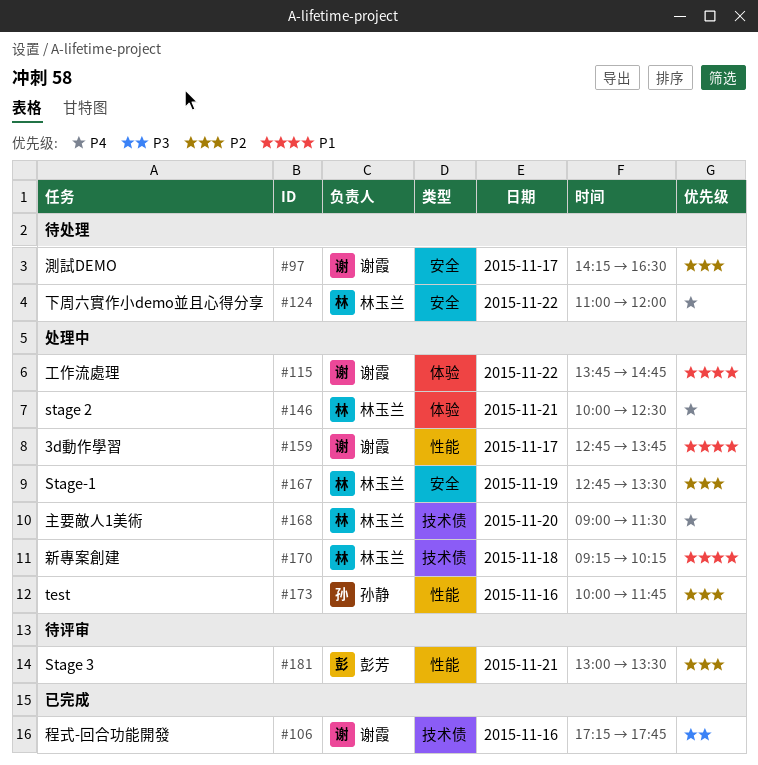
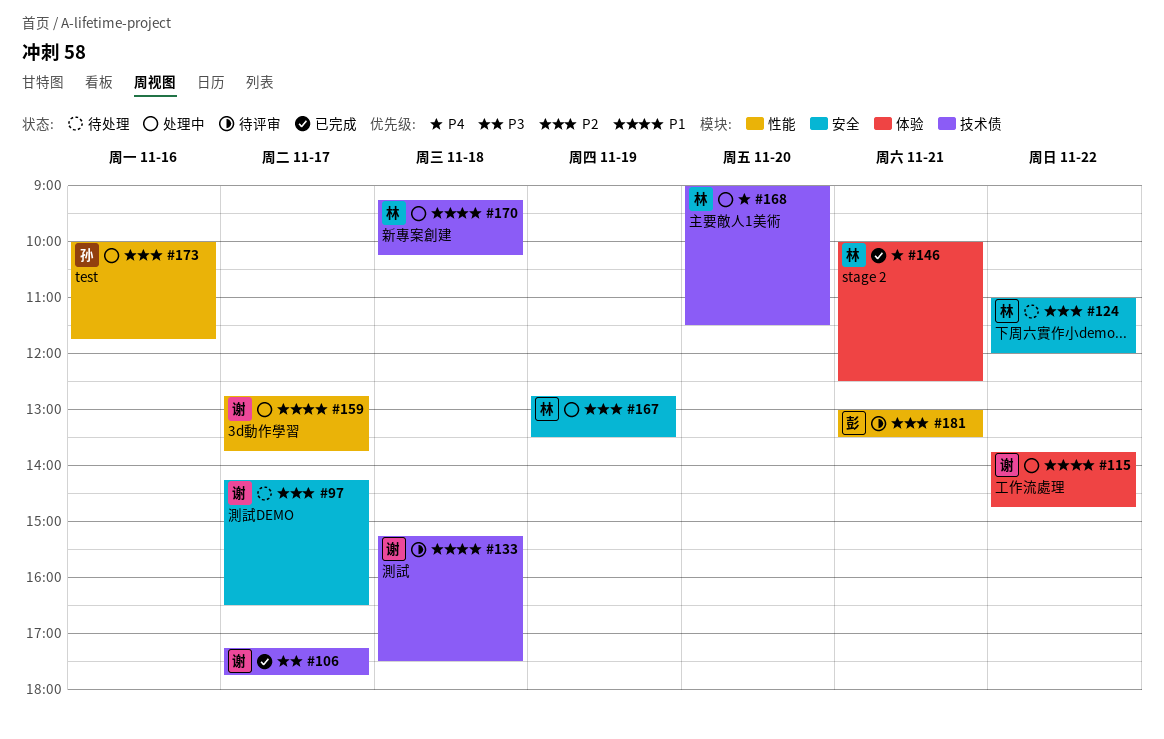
#106, day: Nov 16 -> Nov 17
#124, priority: P4 -> P2
#133: none -> present
#146, status: 处理中 -> 已完成

